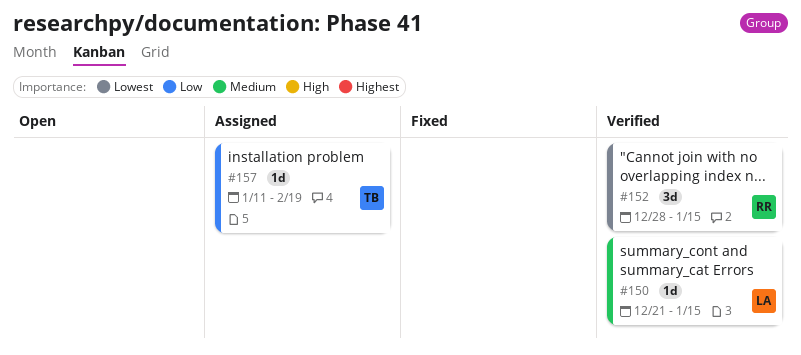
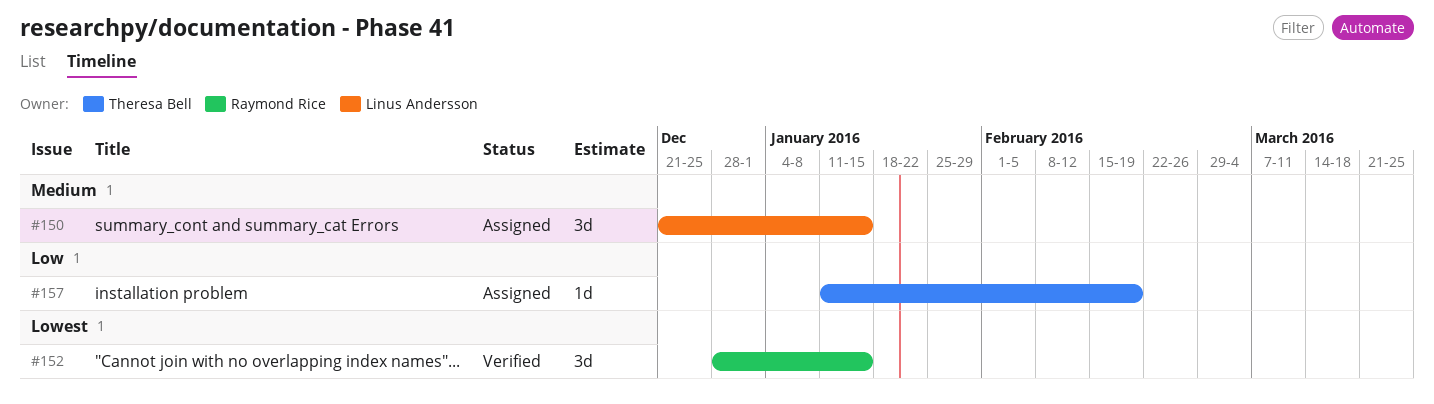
#150, status: Verified -> Assigned
#150, estimate: 1d -> 3d

